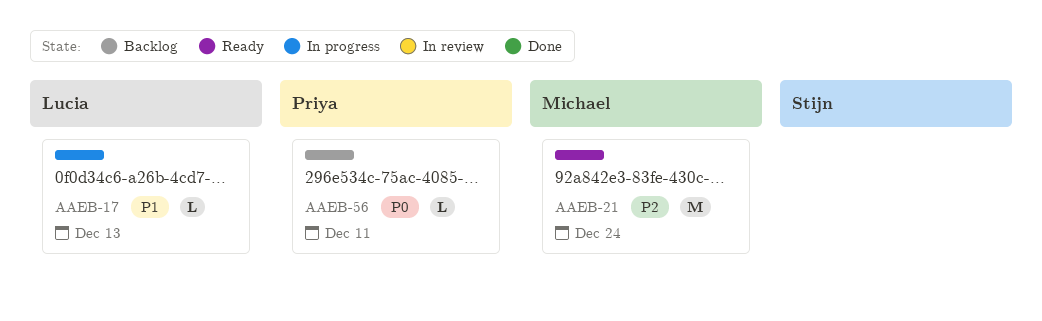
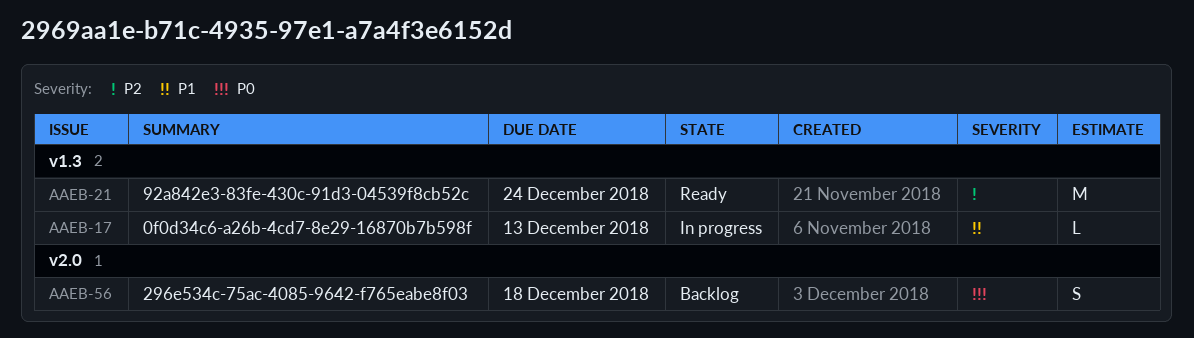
AAEB-56, estimate: L -> S
AAEB-56, due: Dec 11 -> Dec 18

